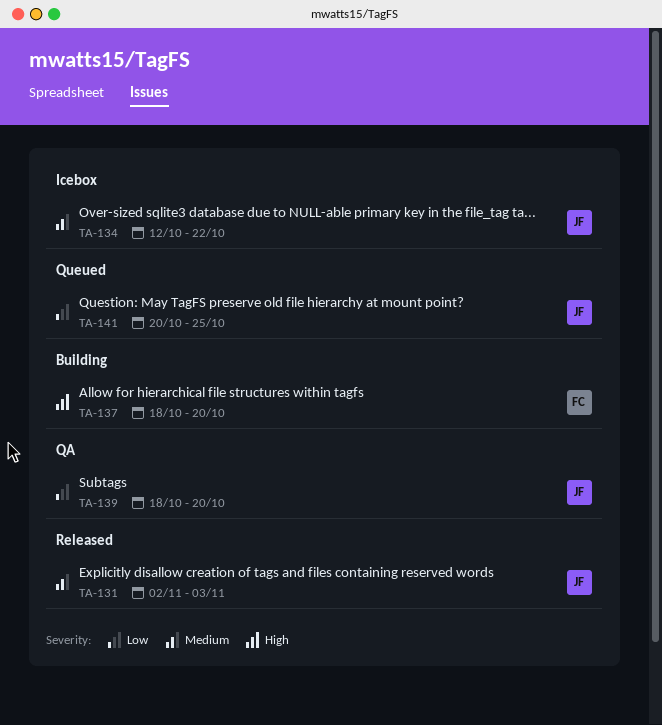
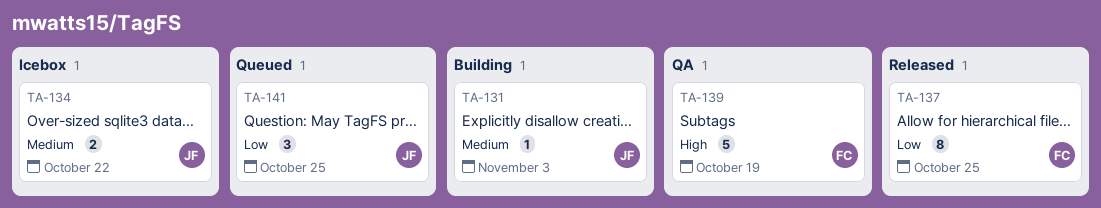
TA-131, status: Released -> Building
TA-137, status: Building -> Released
TA-137, priority: High -> Low
TA-137, due: Oct 20 -> Oct 25
TA-139, owner: JF -> FC
TA-139, priority: Low -> High
TA-139, due: Oct 20 -> Oct 19

